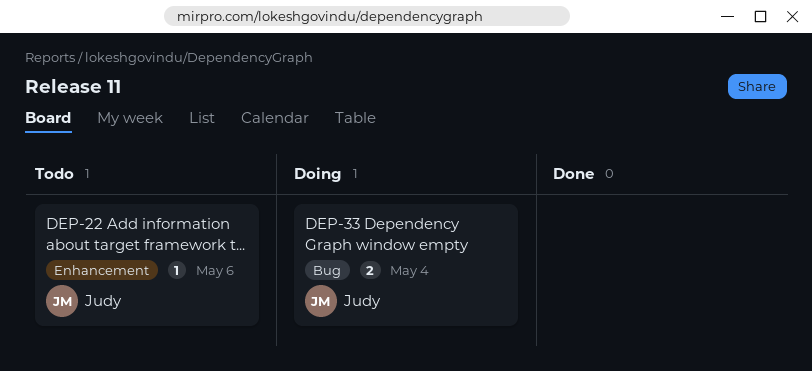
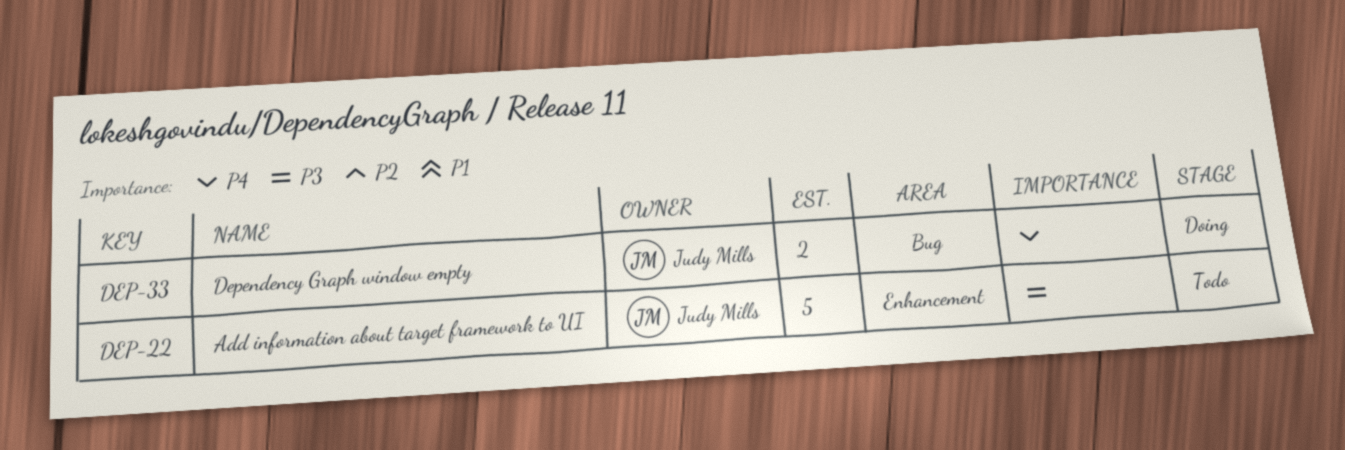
DEP-22, estimate: 1 -> 5

